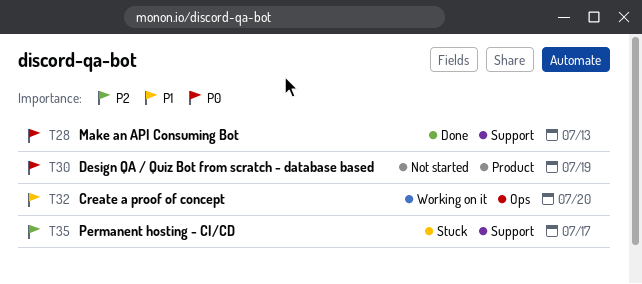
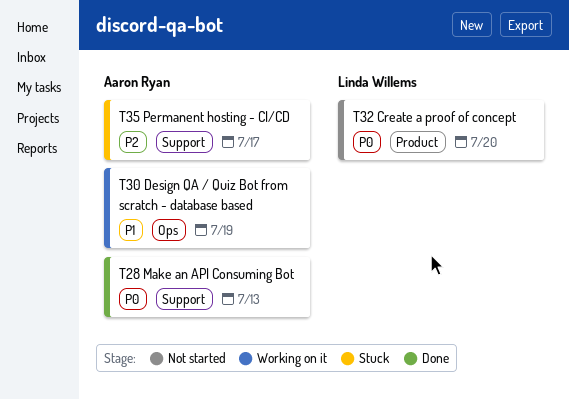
T30, status: Not started -> Working on it
T30, priority: P0 -> P1
T30, label: Product -> Ops
T32, status: Working on it -> Not started
T32, priority: P1 -> P0
T32, label: Ops -> Product

